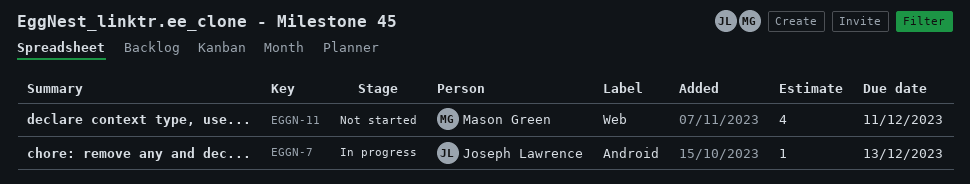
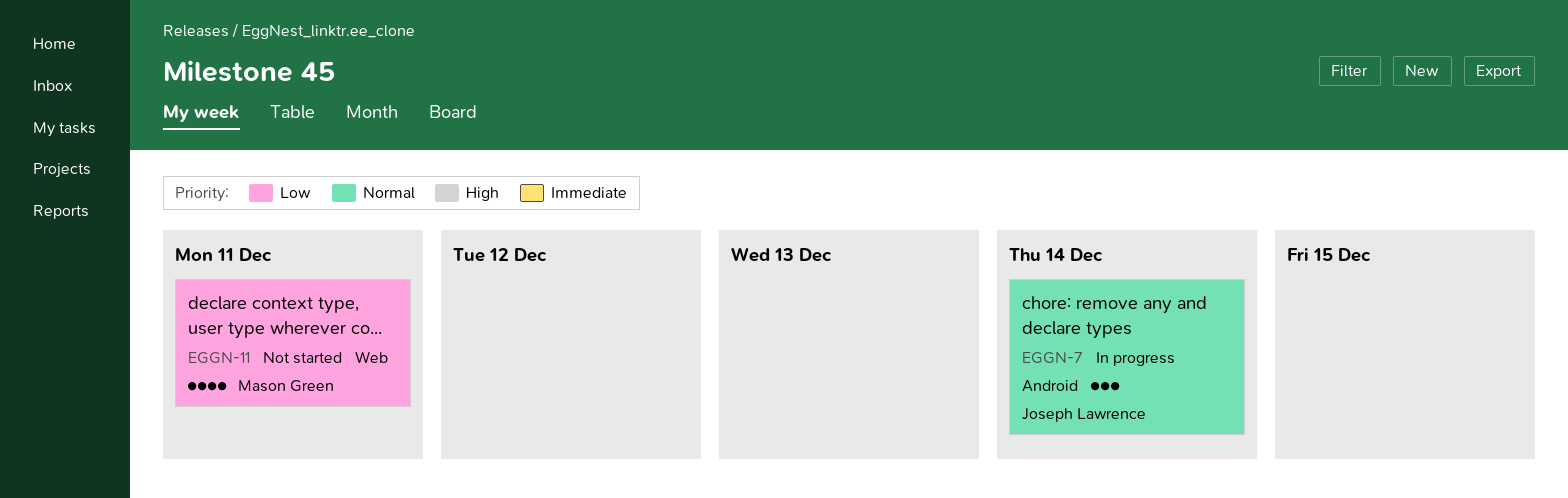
EGGN-7, estimate: 1 -> 3
EGGN-7, due: Dec 13 -> Dec 14

